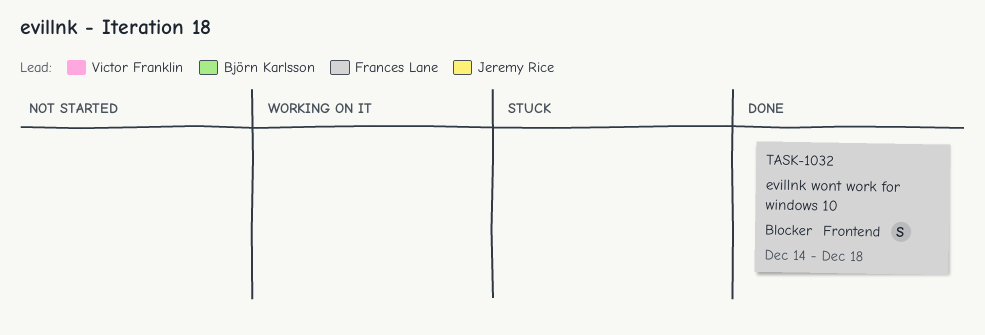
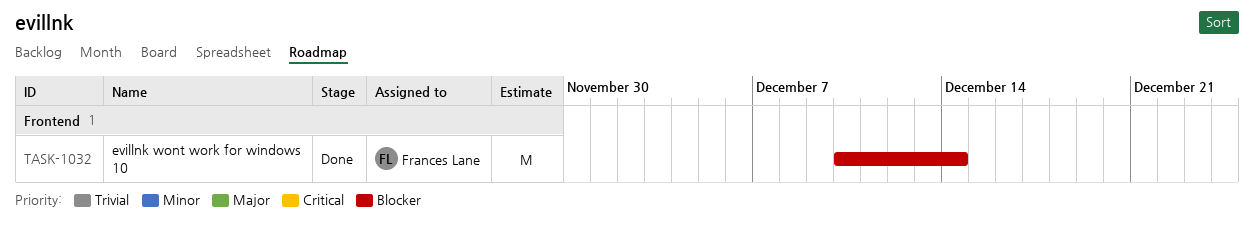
TASK-1032, estimate: S -> M
TASK-1032, start: Dec 14 -> Dec 10
TASK-1032, due: Dec 18 -> Dec 14

